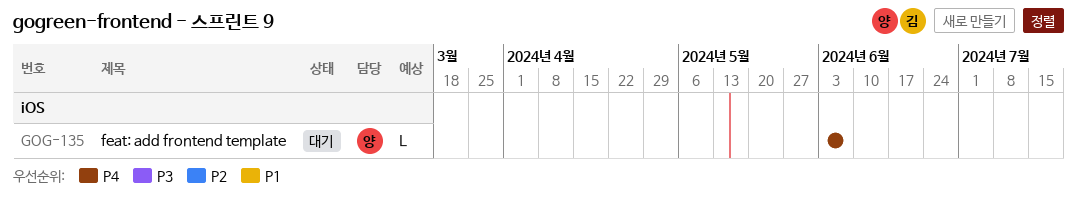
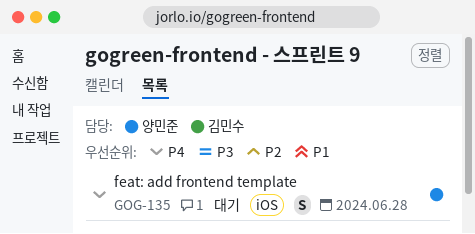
GOG-135, estimate: L -> S
GOG-135, due: Jun 7 -> Jun 28

